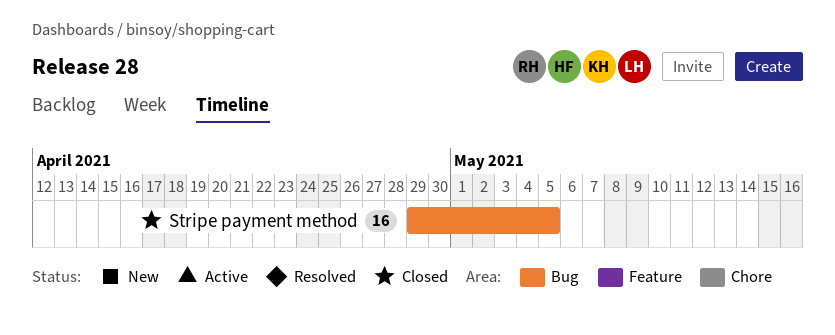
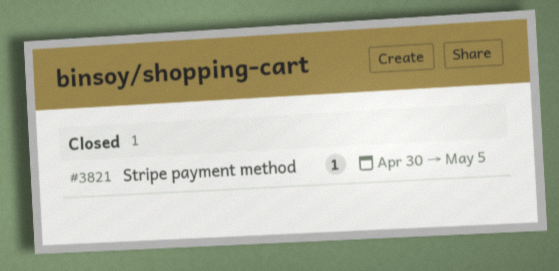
Stripe payment method, estimate: 16 -> 1
Stripe payment method, start: Apr 29 -> Apr 30

